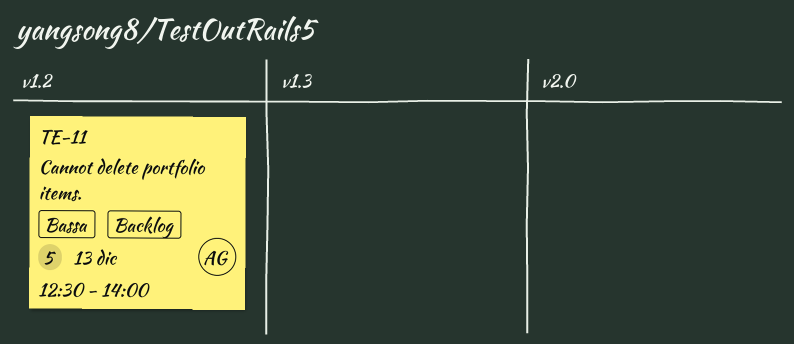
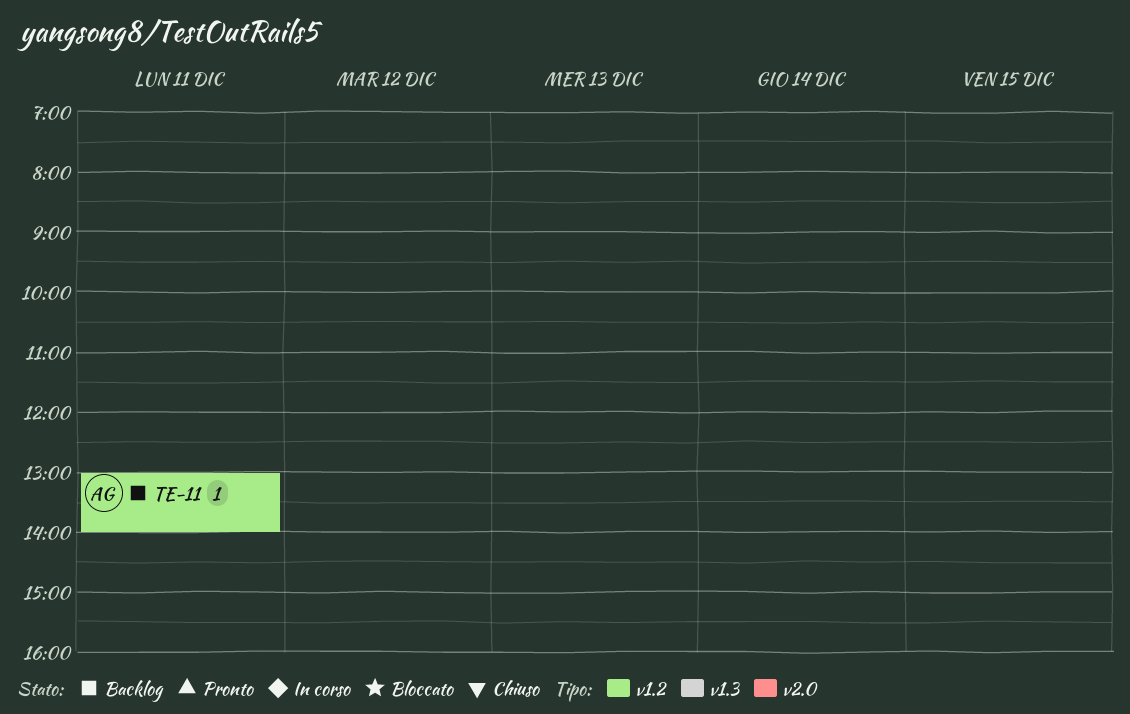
TE-11, estimate: 5 -> 1
TE-11, day: Dec 13 -> Dec 11
TE-11, begins: 12:30 -> 13:00

